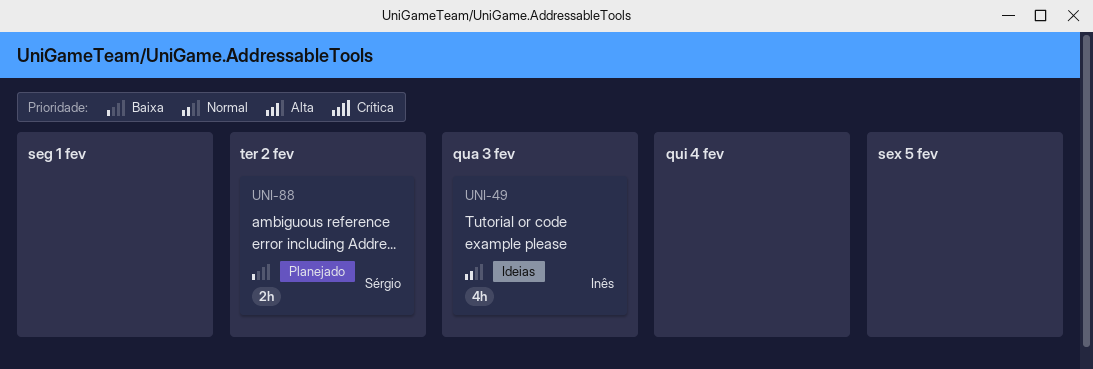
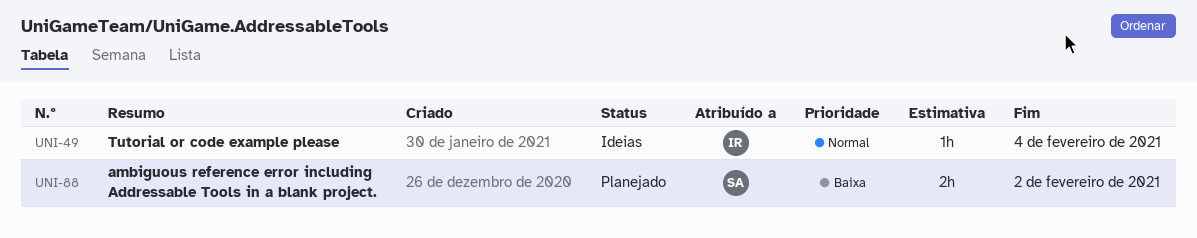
UNI-49, estimate: 4h -> 1h
UNI-49, due: Feb 3 -> Feb 4

